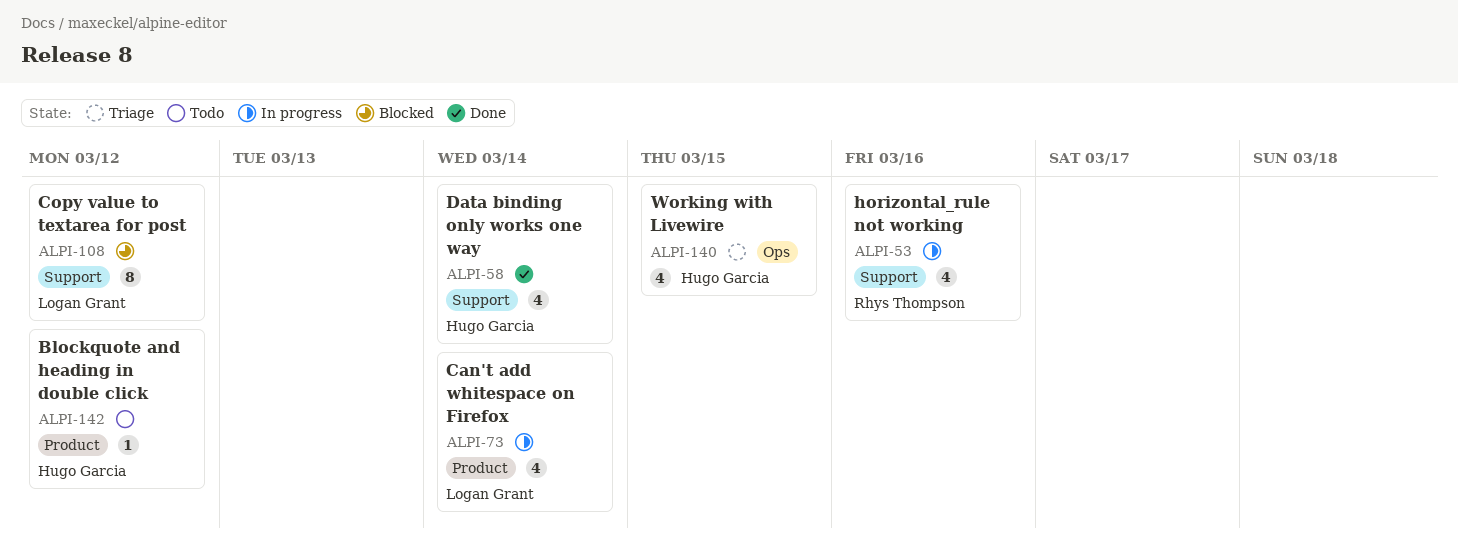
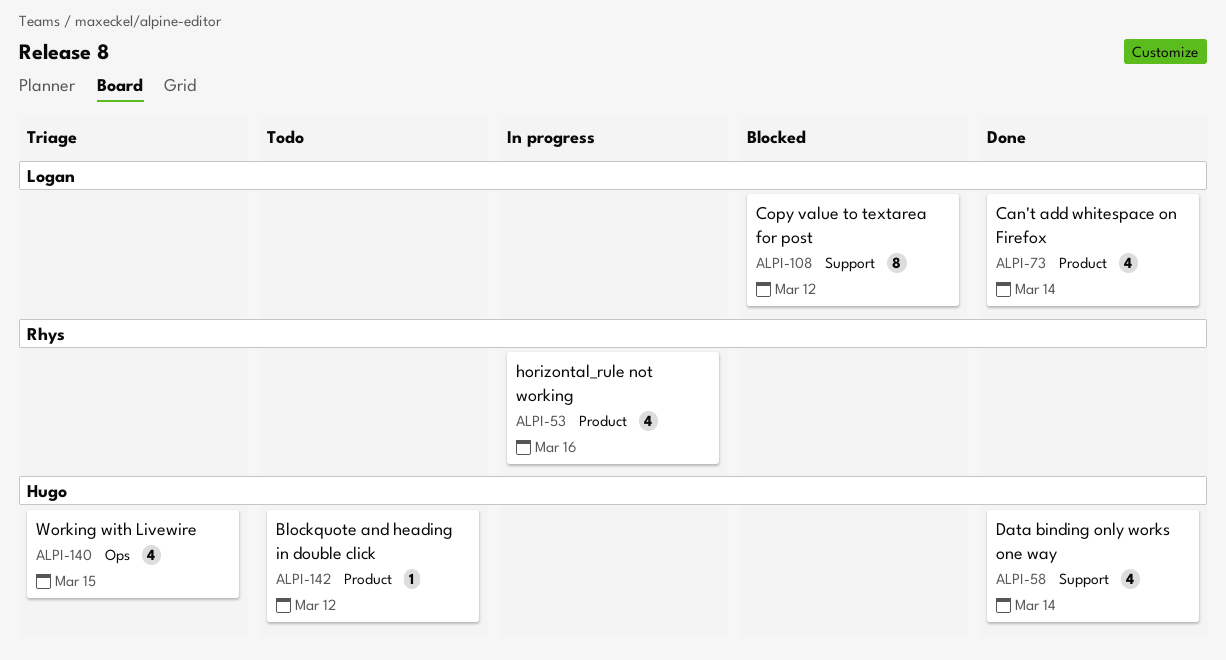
ALPI-53, label: Support -> Product
ALPI-73, status: In progress -> Done

